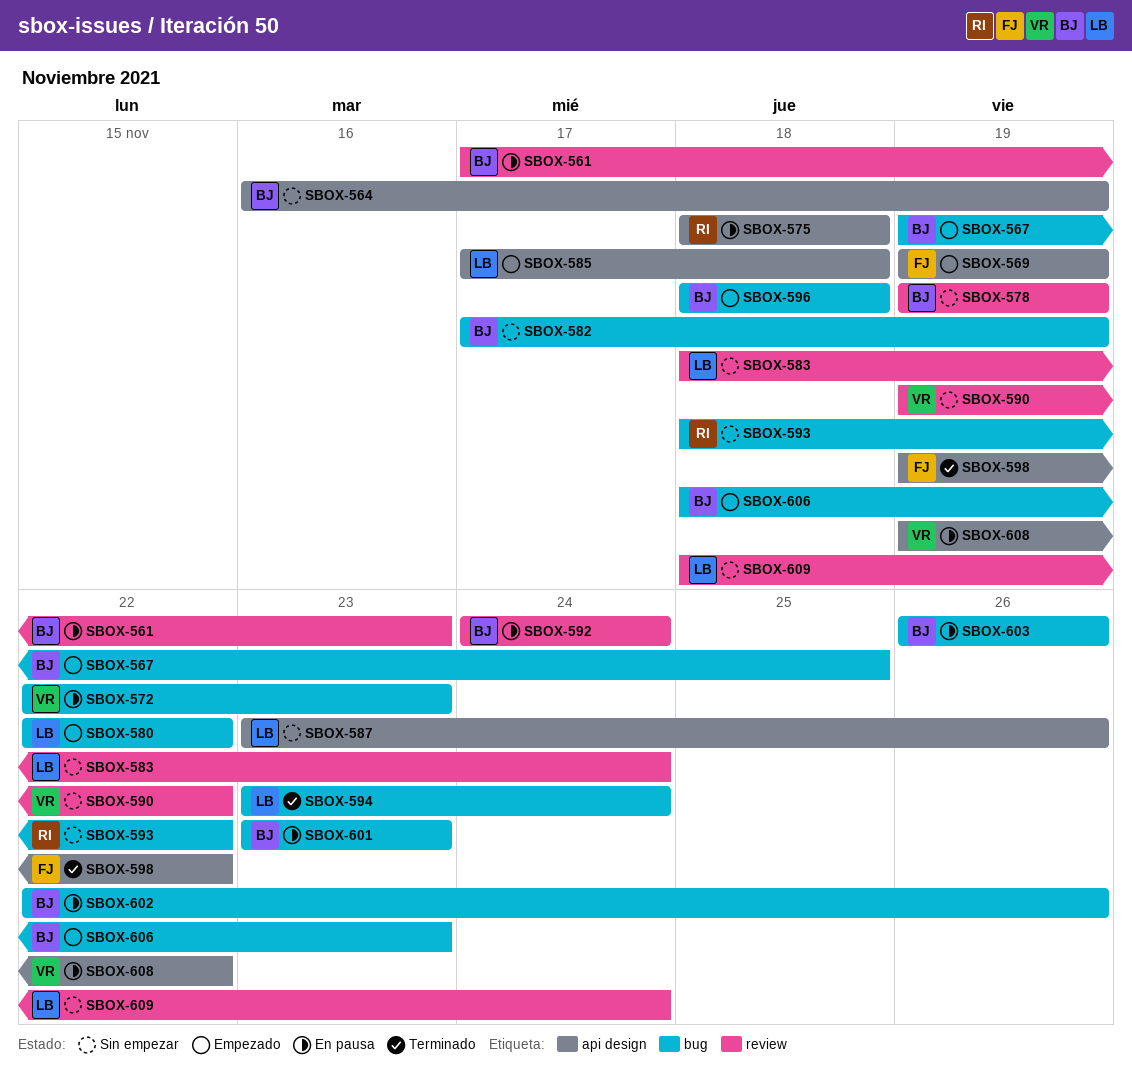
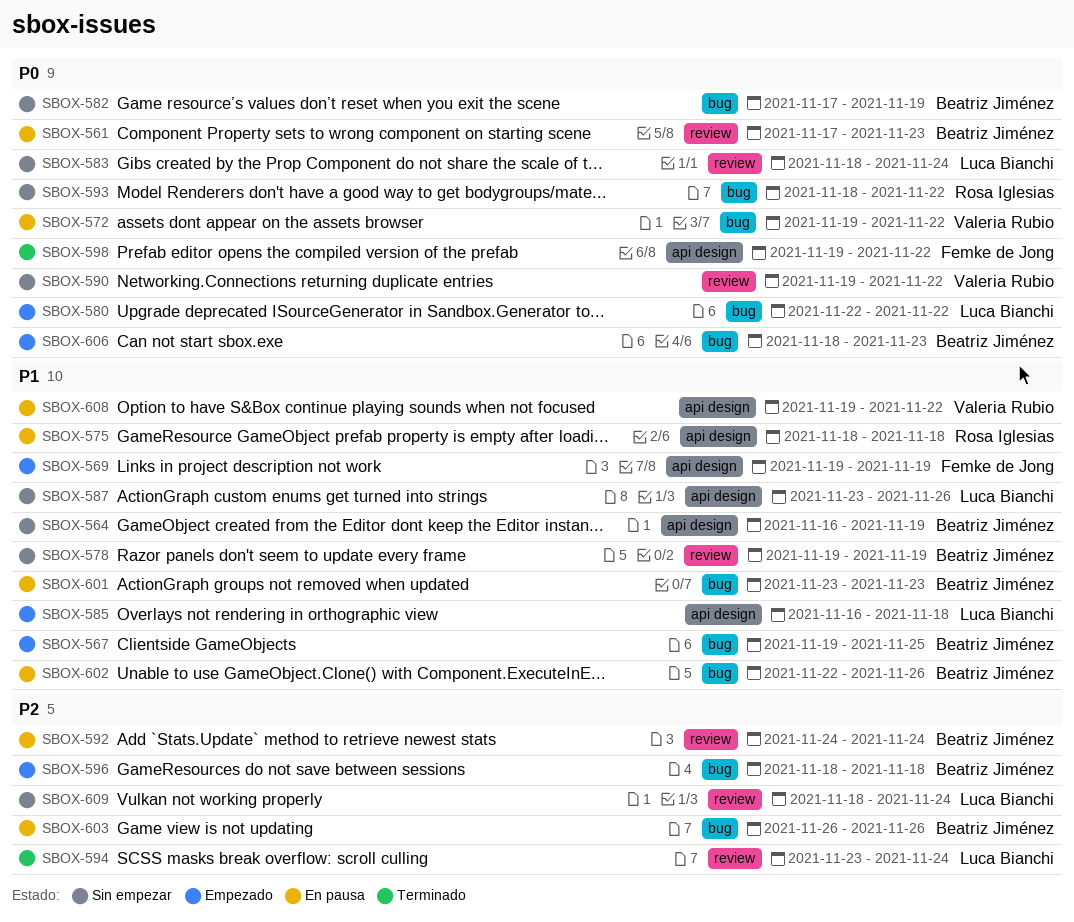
SBOX-572, start: Nov 22 -> Nov 19
SBOX-572, due: Nov 23 -> Nov 22
SBOX-585, start: Nov 17 -> Nov 16
SBOX-594, label: bug -> review

